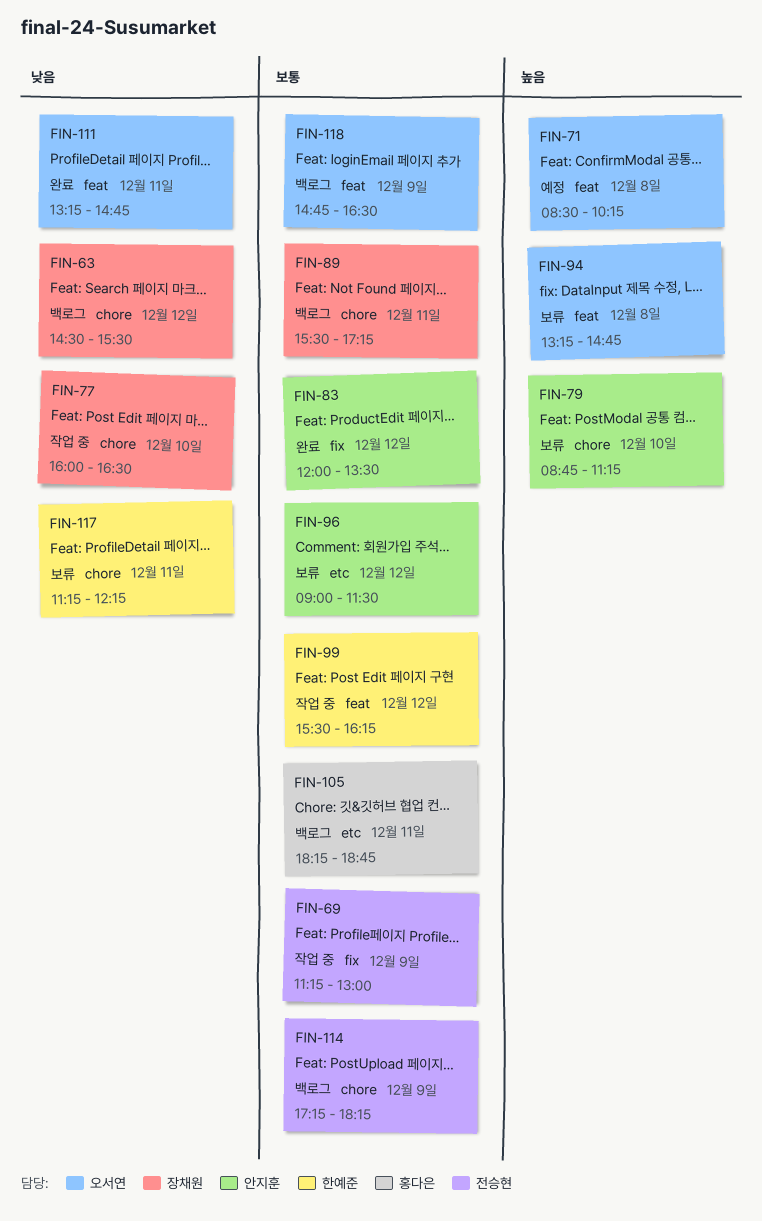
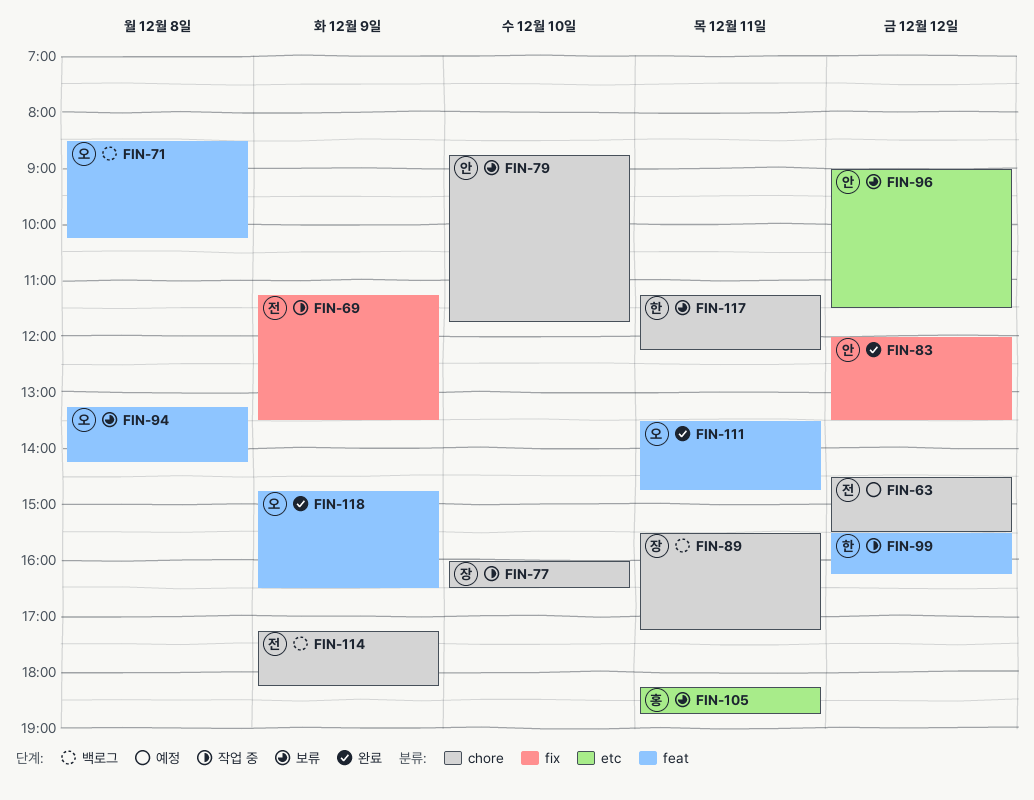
FIN-63, status: 백로그 -> 예정
FIN-63, owner: 장채원 -> 전승현
FIN-69, ends: 13:00 -> 13:30
FIN-71, status: 예정 -> 백로그
FIN-79, ends: 11:15 -> 11:45
FIN-94, ends: 14:45 -> 14:15
FIN-105, status: 백로그 -> 보류
FIN-111, begins: 13:15 -> 13:30
FIN-118, status: 백로그 -> 완료

